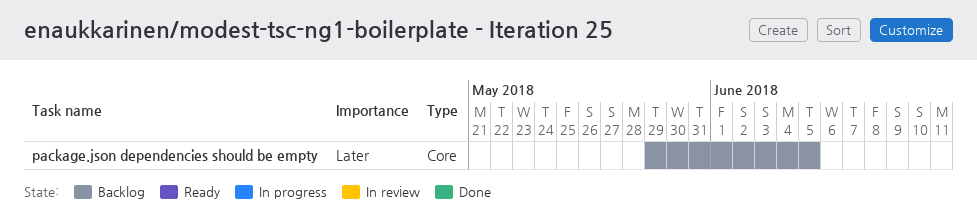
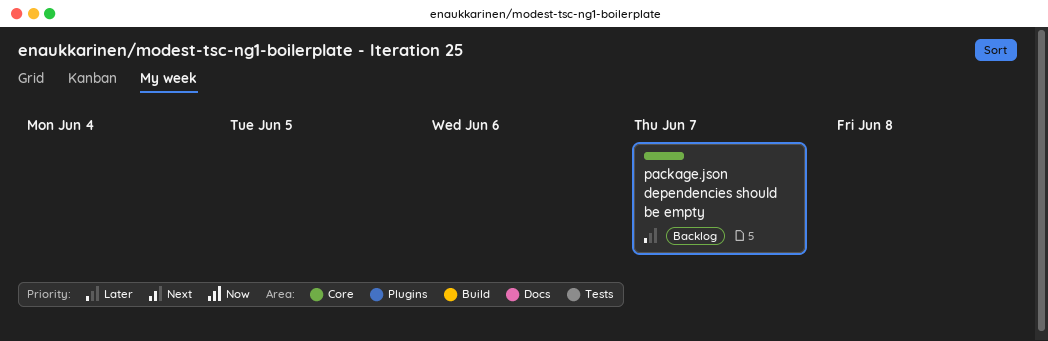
package.json dependencies should be empty, due: Jun 5 -> Jun 7

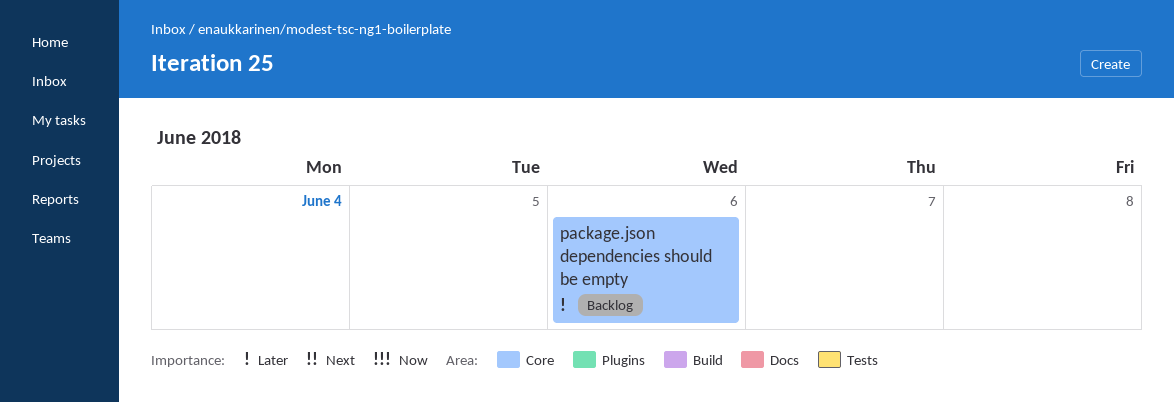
package.json dependencies should be empty, due: Jun 7 -> Jun 6

